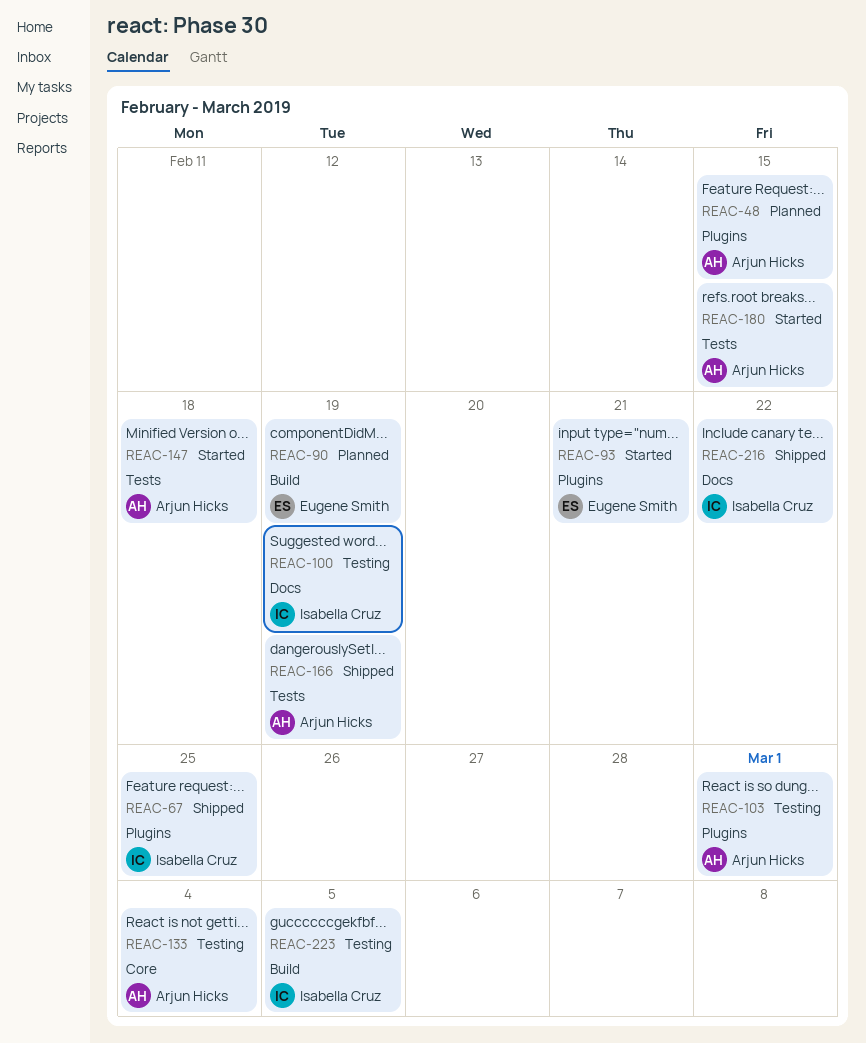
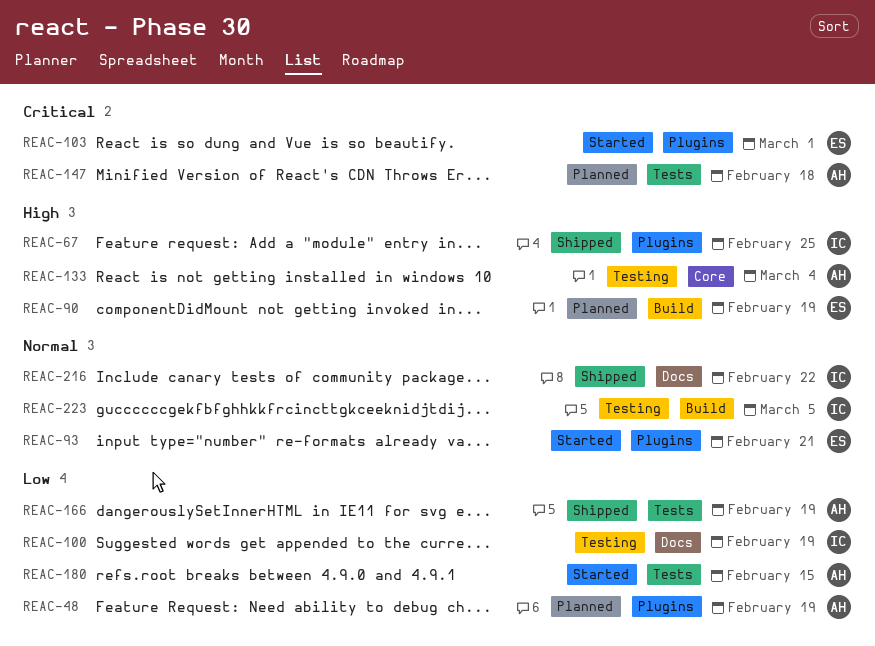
REAC-48, due: Feb 15 -> Feb 19
REAC-103, status: Testing -> Started
REAC-103, owner: Arjun Hicks -> Eugene Smith
REAC-147, status: Started -> Planned

